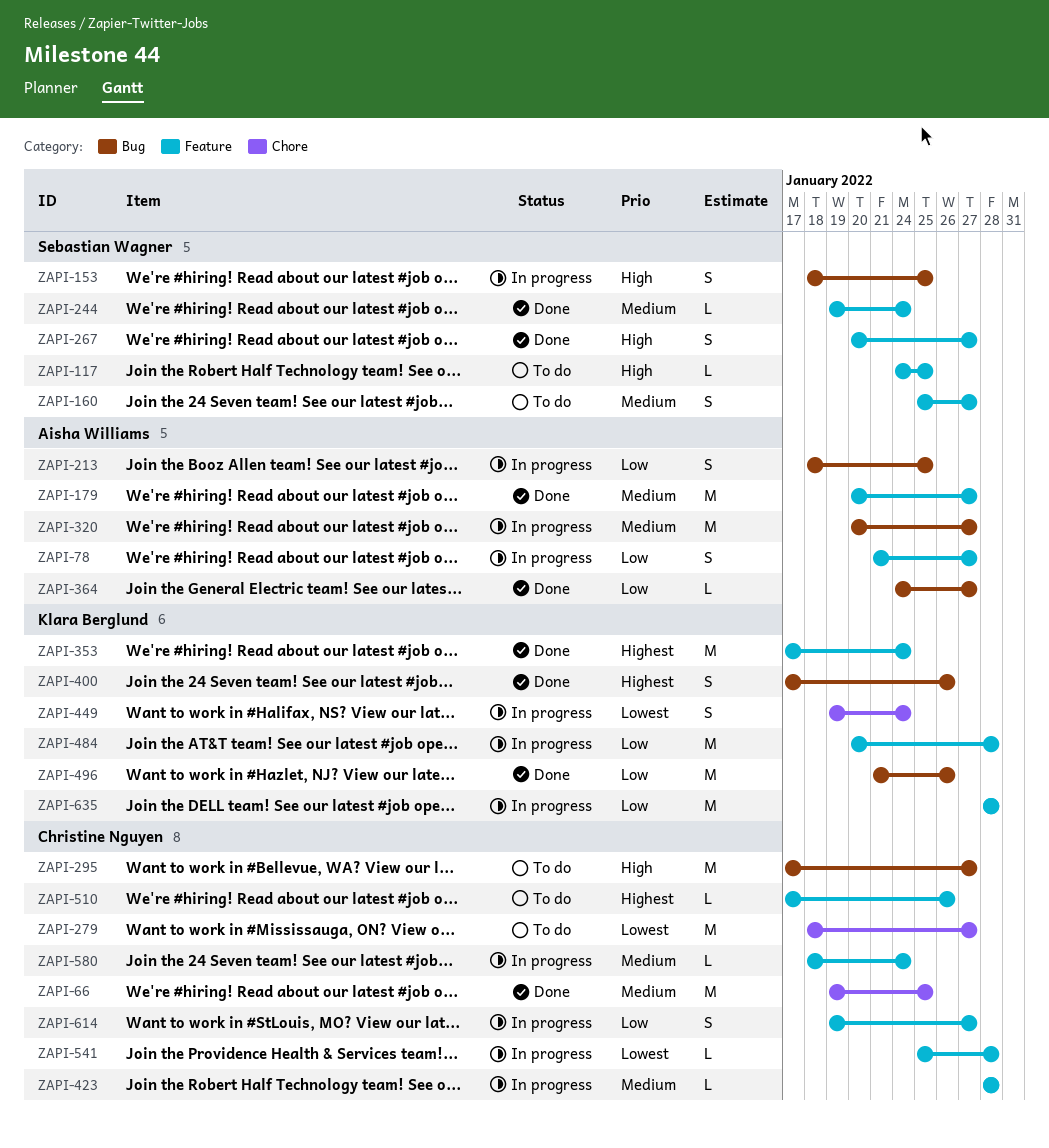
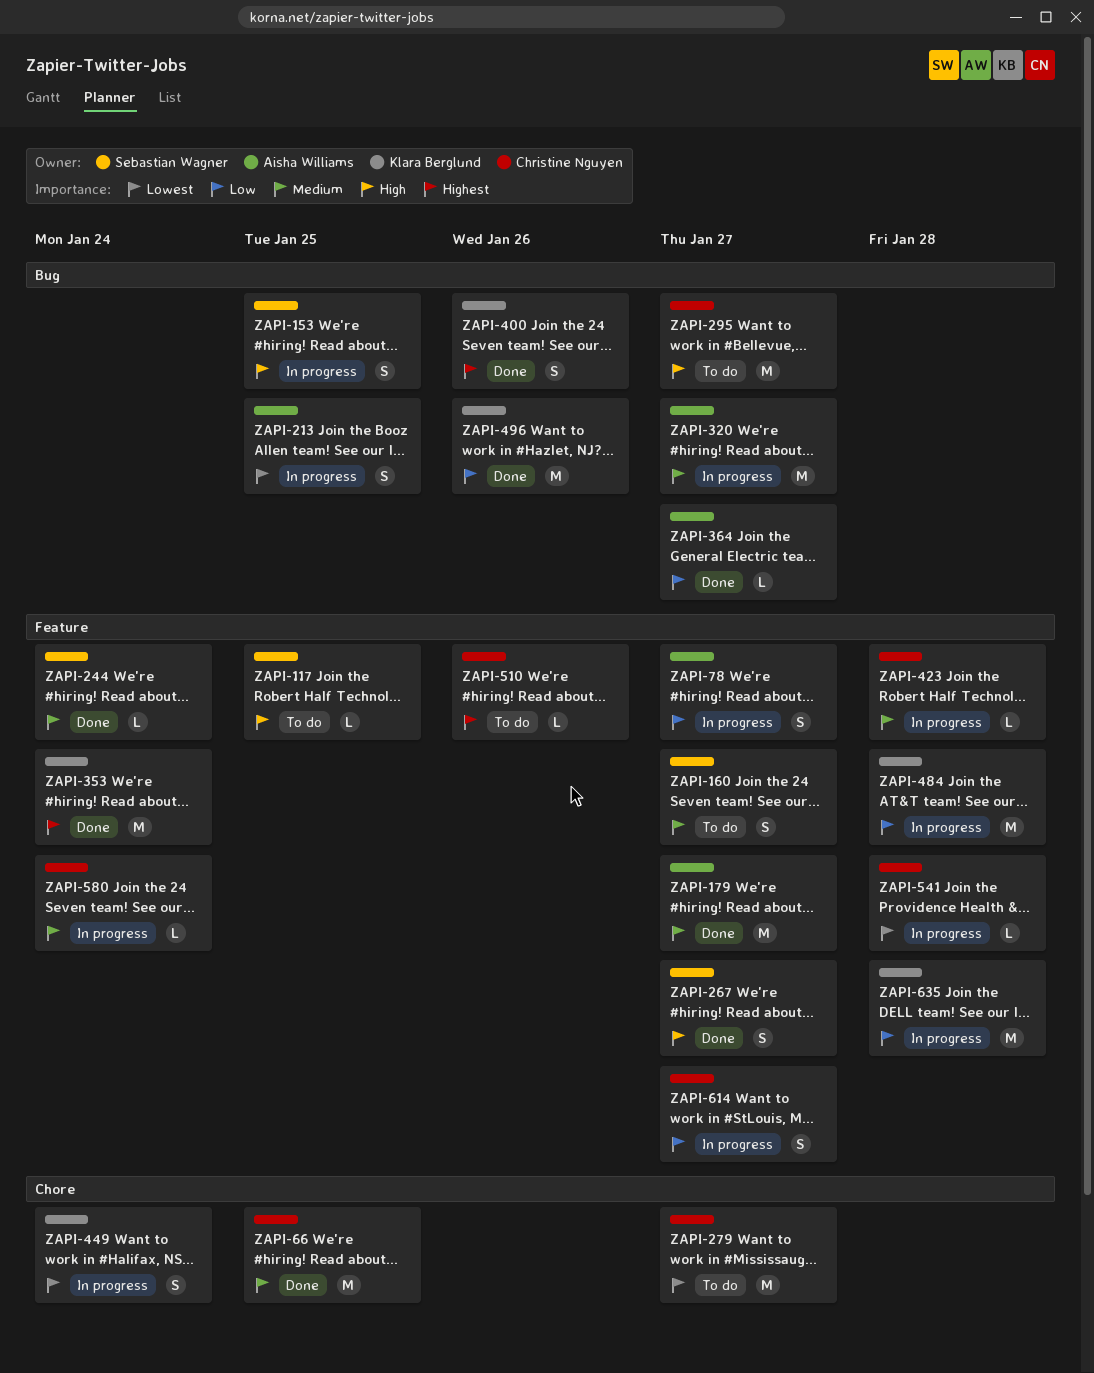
ZAPI-213, priority: Low -> Lowest

